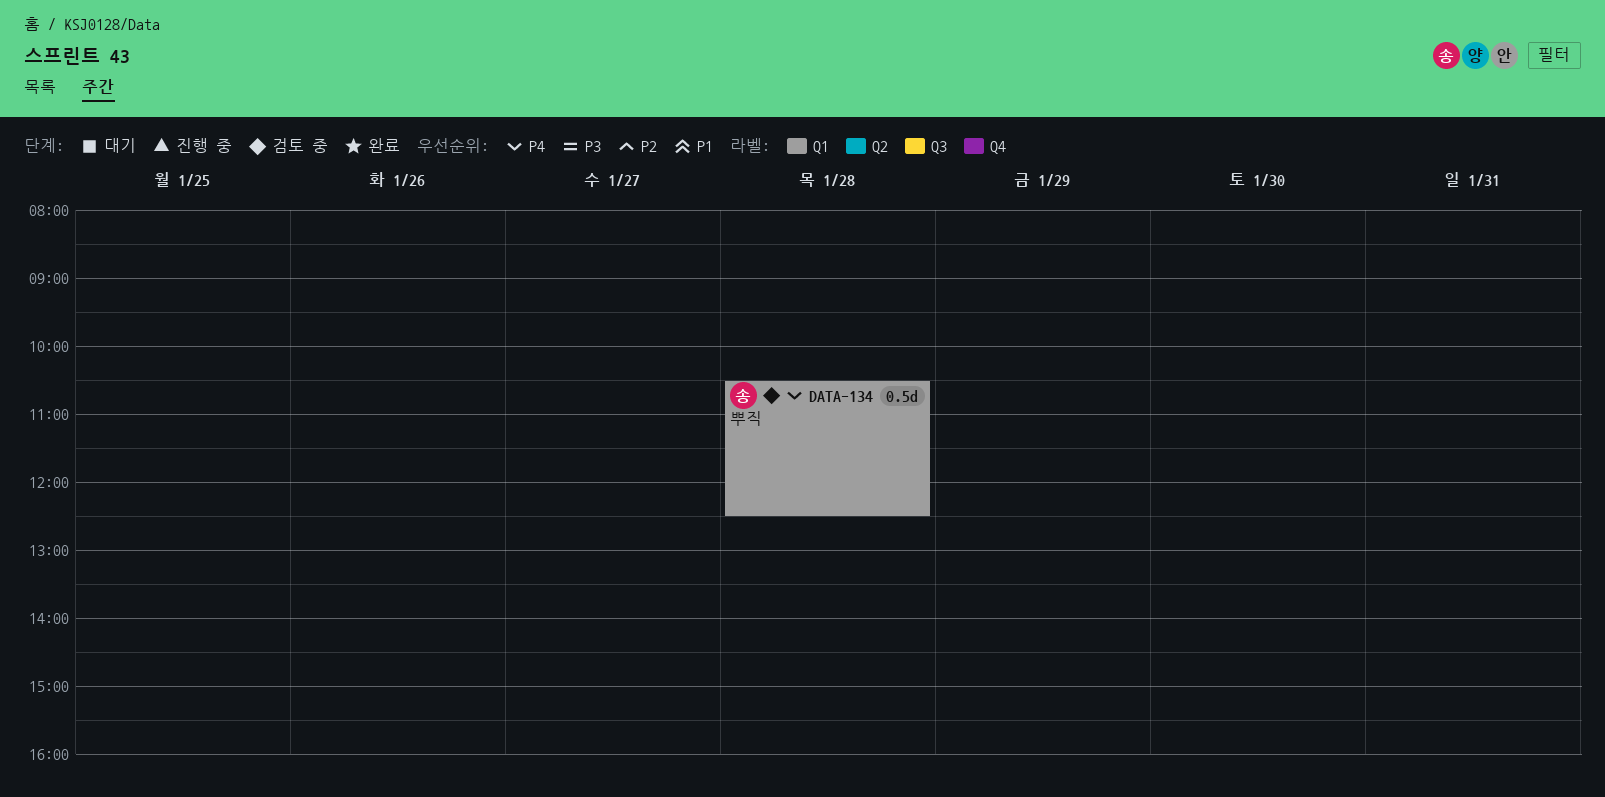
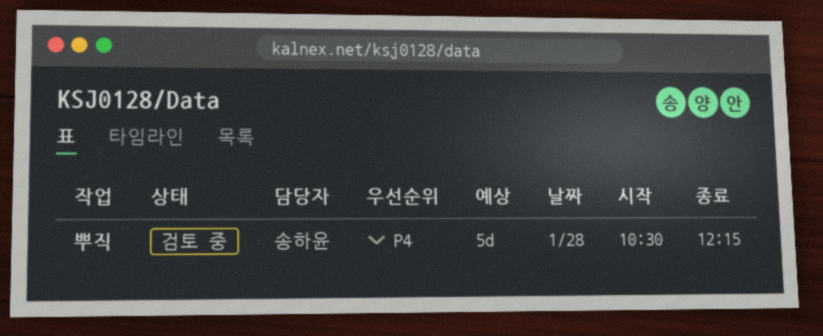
뿌직, estimate: 0.5d -> 5d
뿌직, ends: 12:30 -> 12:15

